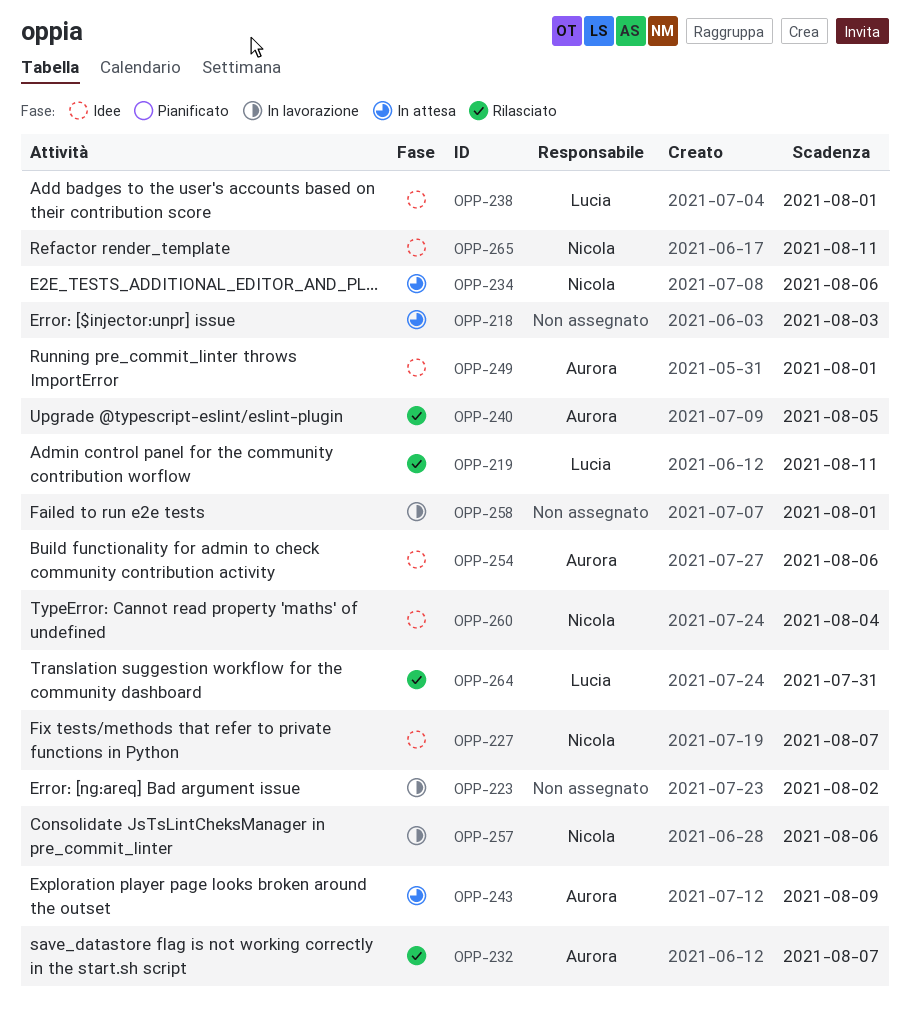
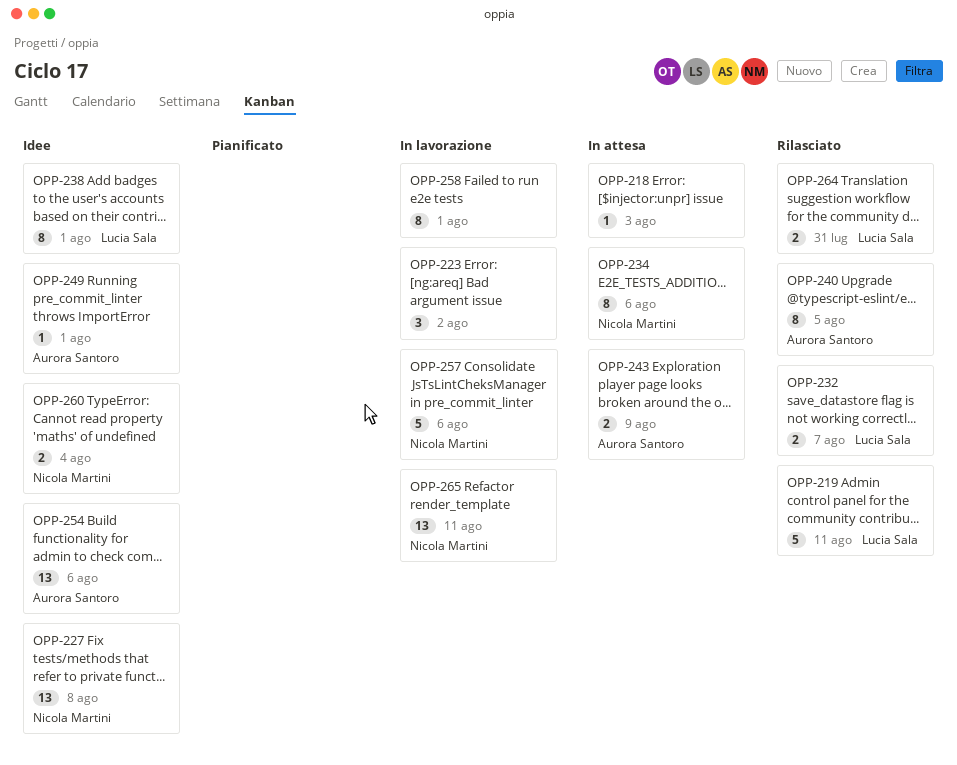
OPP-227, due: Aug 7 -> Aug 8
OPP-232, owner: Aurora Santoro -> Lucia Sala
OPP-265, status: Idee -> In lavorazione

